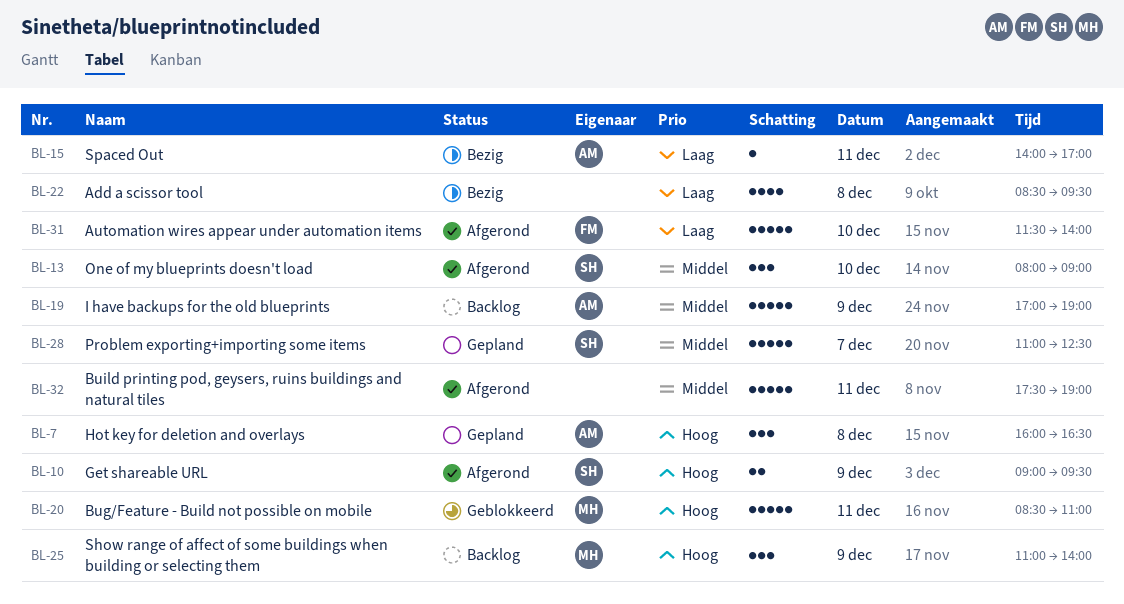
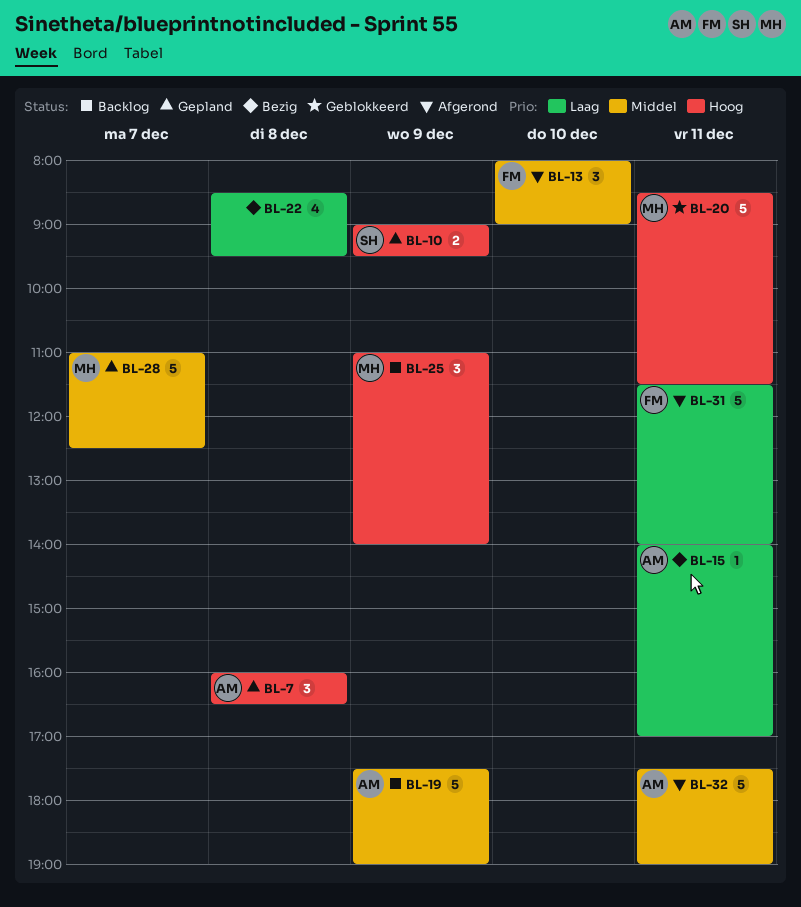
BL-10, status: Afgerond -> Gepland
BL-13, owner: SH -> FM
BL-19, begins: 17:00 -> 17:30
BL-20, ends: 11:00 -> 11:30
BL-28, owner: SH -> MH
BL-31, day: Dec 10 -> Dec 11
BL-32, owner: none -> AM

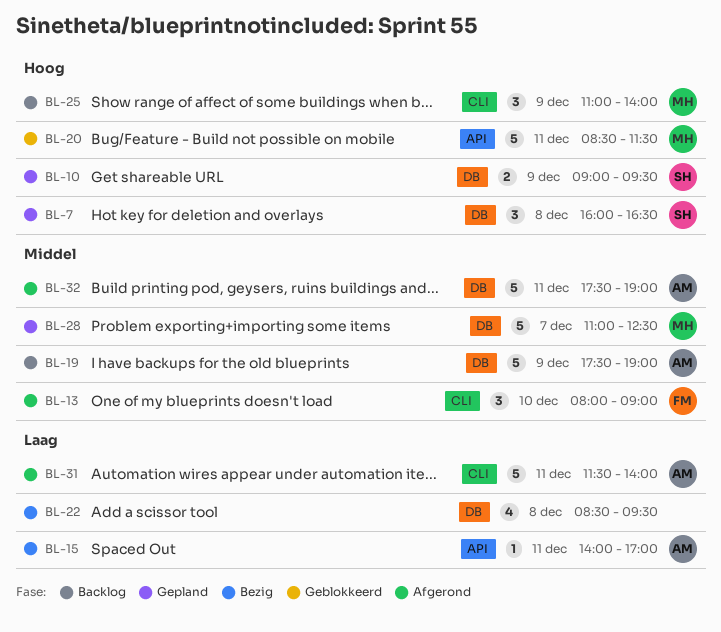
BL-7, owner: AM -> SH
BL-31, owner: FM -> AM

